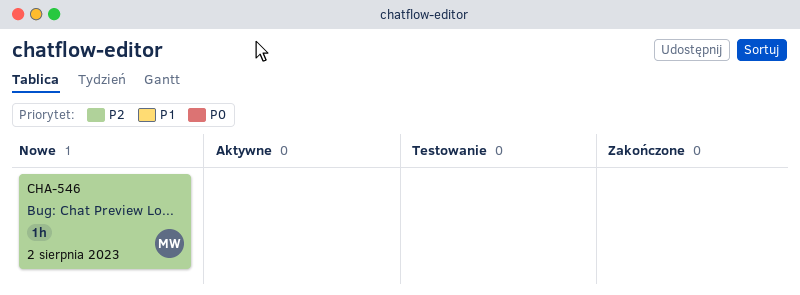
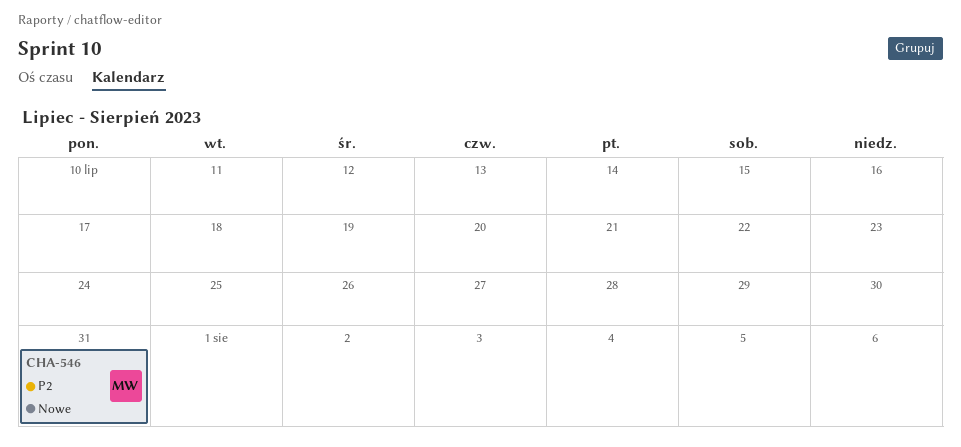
CHA-546, due: Aug 2 -> Jul 31

